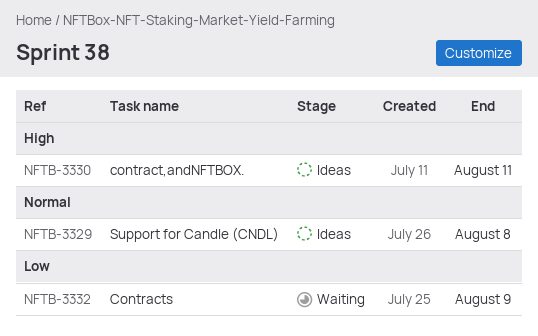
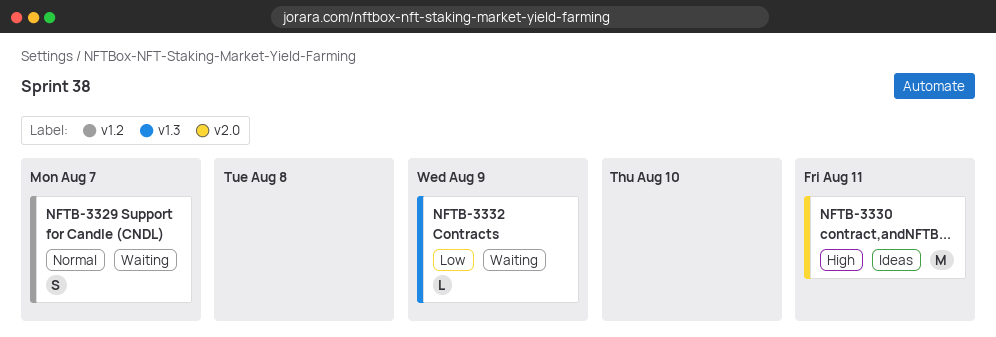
NFTB-3329, status: Ideas -> Waiting
NFTB-3329, due: Aug 8 -> Aug 7

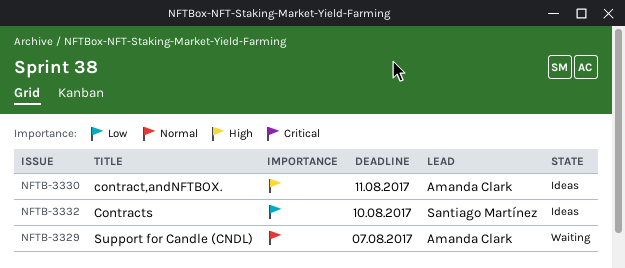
NFTB-3332, status: Waiting -> Ideas
NFTB-3332, due: Aug 9 -> Aug 10

